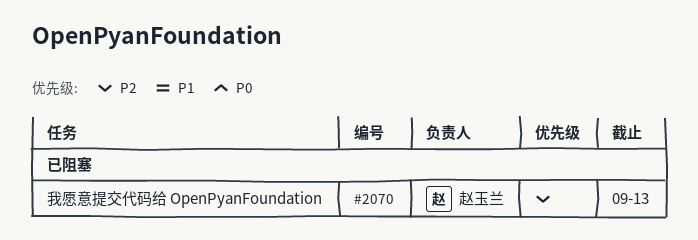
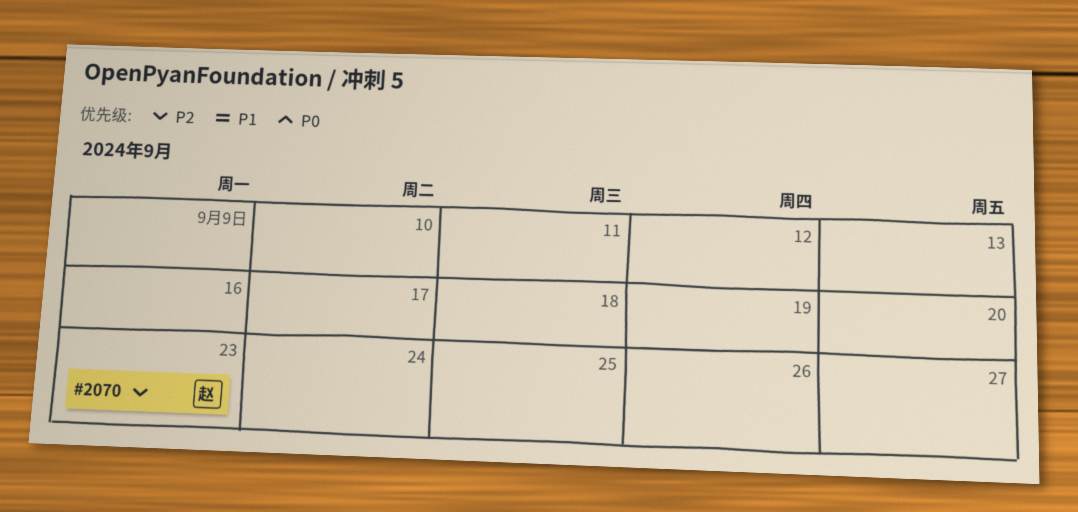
#2070, due: Sep 13 -> Sep 23

